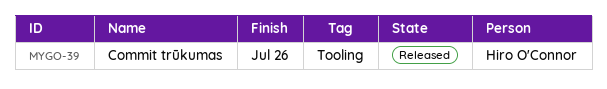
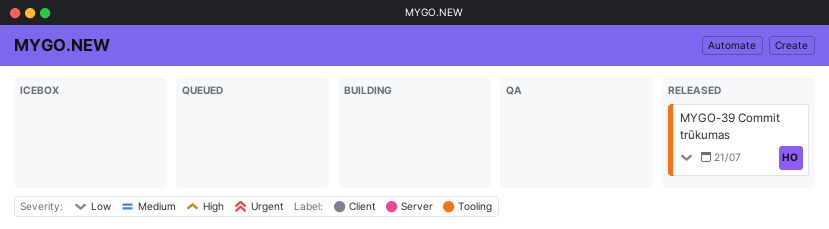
MYGO-39, due: Jul 26 -> Jul 21

